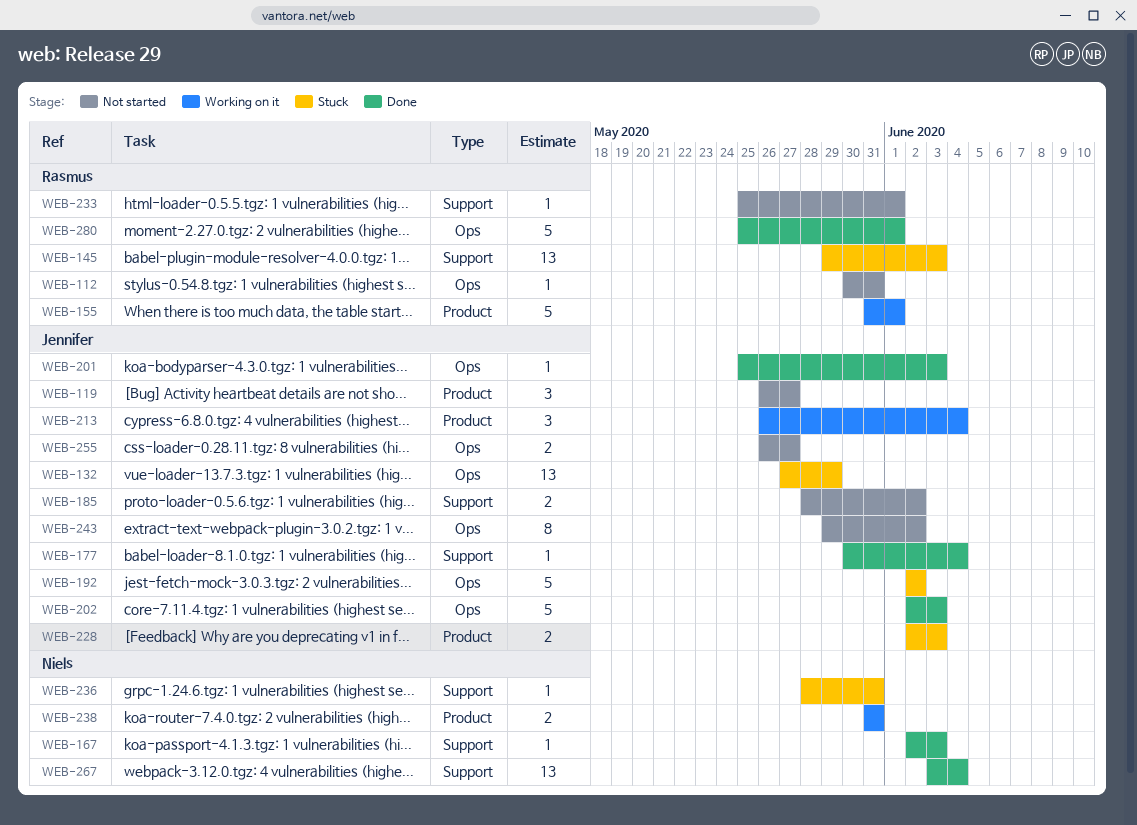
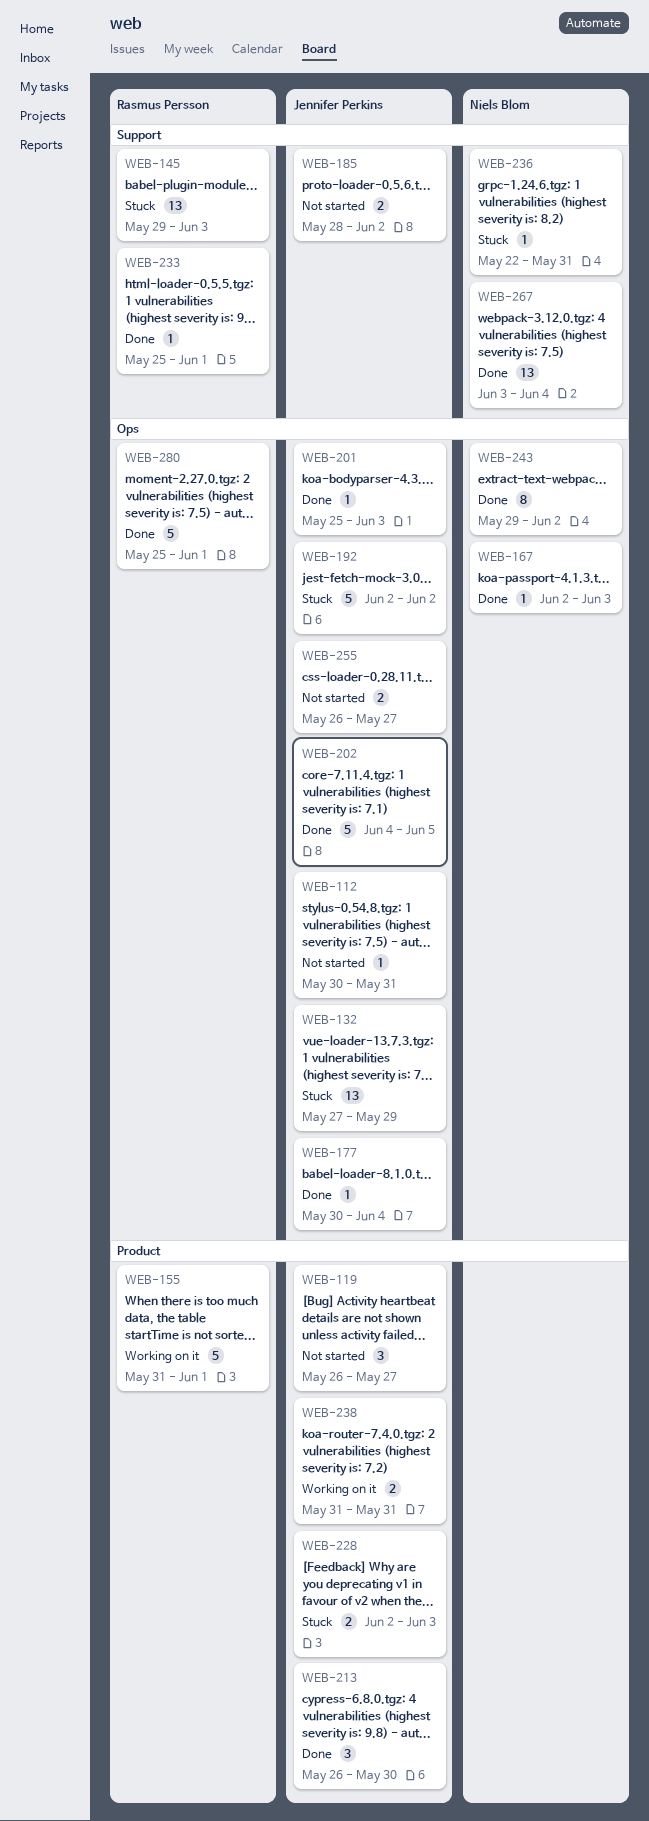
WEB-112, owner: Rasmus Persson -> Jennifer Perkins
WEB-167, label: Support -> Ops
WEB-177, label: Support -> Ops
WEB-202, start: Jun 2 -> Jun 4
WEB-202, due: Jun 3 -> Jun 5
WEB-213, status: Working on it -> Done
WEB-213, due: Jun 4 -> May 30
WEB-233, status: Not started -> Done
WEB-236, start: May 28 -> May 22
WEB-238, owner: Niels Blom -> Jennifer Perkins
WEB-243, status: Not started -> Done
WEB-243, owner: Jennifer Perkins -> Niels Blom

